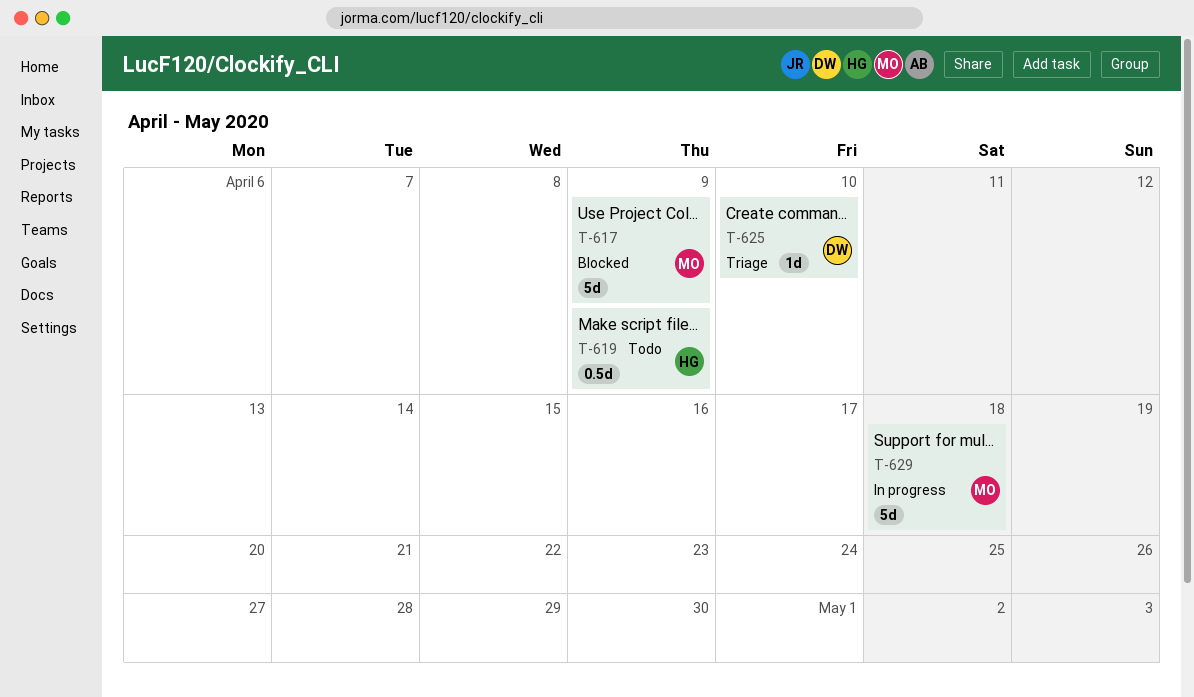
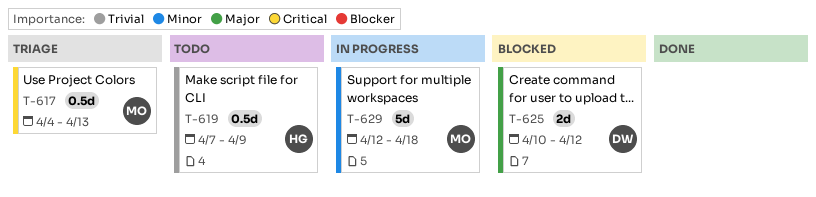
T-617, status: Blocked -> Triage
T-617, estimate: 5d -> 0.5d
T-617, due: Apr 9 -> Apr 13
T-625, status: Triage -> Blocked
T-625, estimate: 1d -> 2d
T-625, due: Apr 10 -> Apr 12

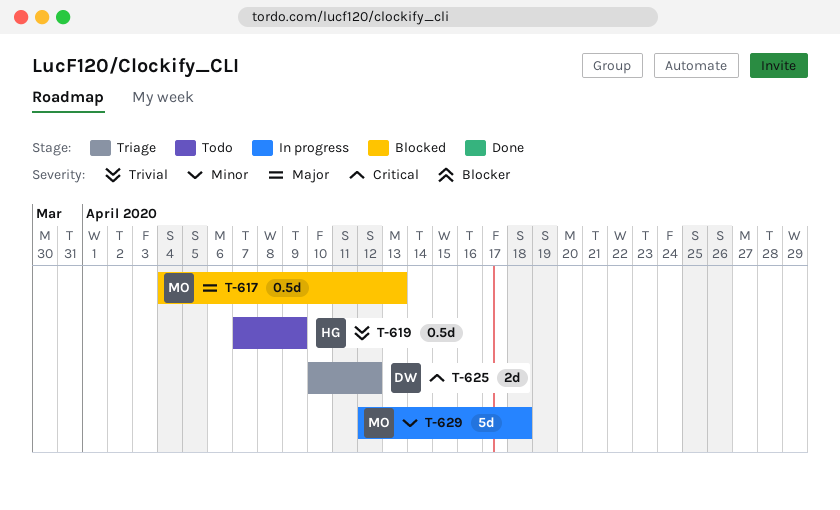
T-617, status: Triage -> Blocked
T-617, priority: Critical -> Major
T-625, status: Blocked -> Triage
T-625, priority: Major -> Critical

